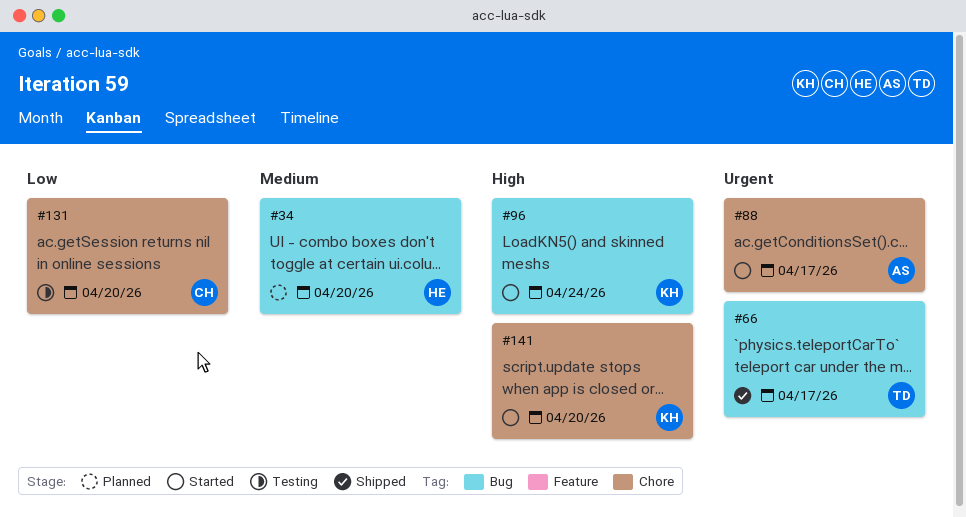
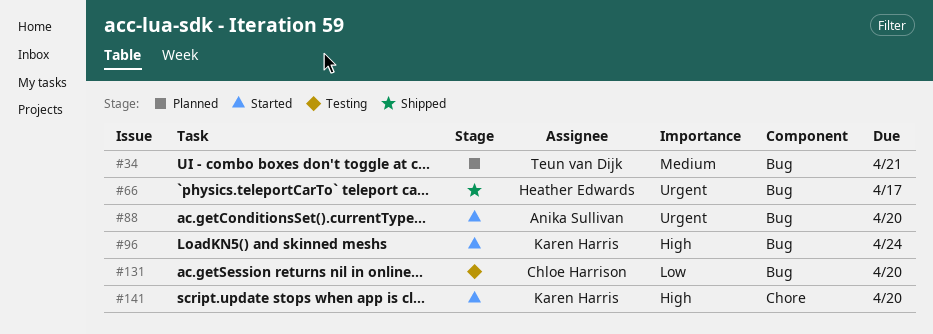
#34, owner: Heather Edwards -> Teun van Dijk
#34, due: Apr 20 -> Apr 21
#66, owner: Teun van Dijk -> Heather Edwards
#88, label: Chore -> Bug
#88, due: Apr 17 -> Apr 20
#131, label: Chore -> Bug

